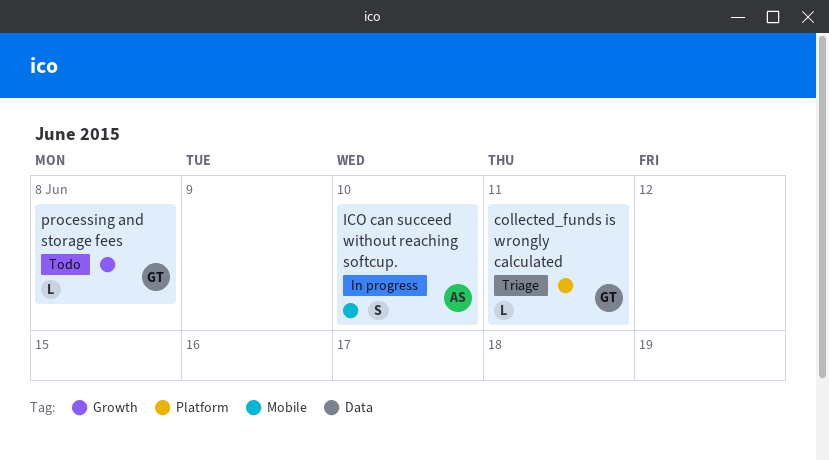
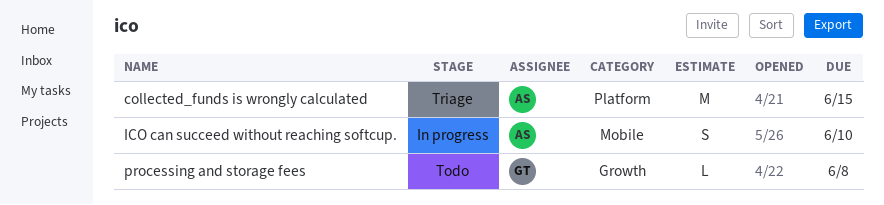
collected_funds is wrongly calculated, owner: GT -> AS
collected_funds is wrongly calculated, estimate: L -> M
collected_funds is wrongly calculated, due: Jun 11 -> Jun 15

